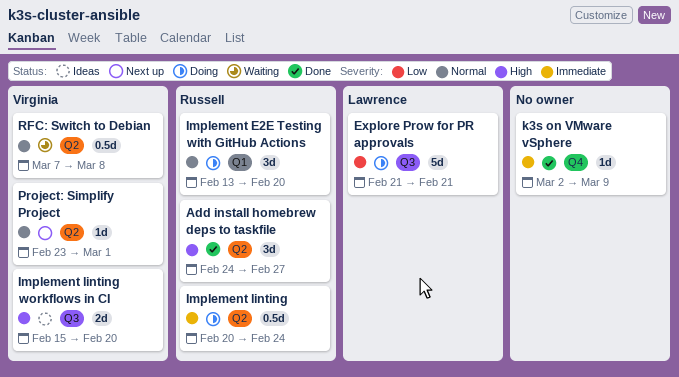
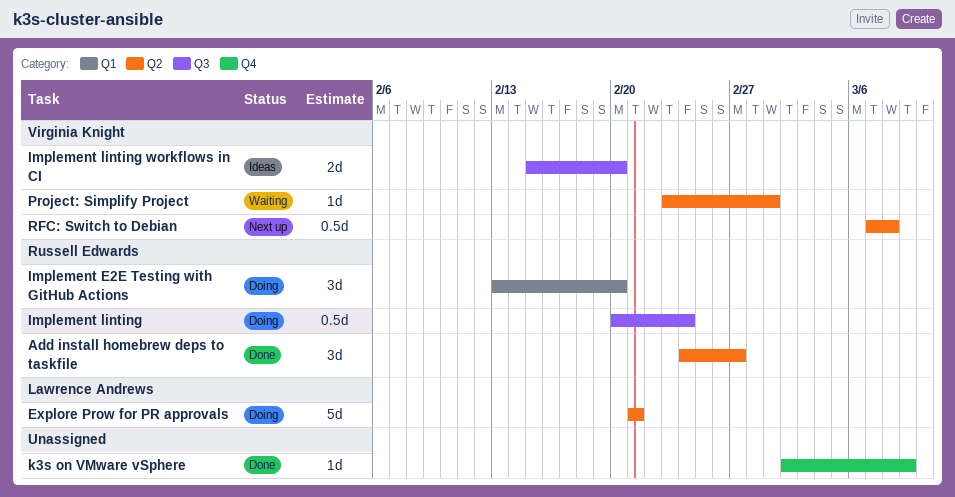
Explore Prow for PR approvals, label: Q3 -> Q2
Implement linting, label: Q2 -> Q3
Project: Simplify Project, status: Next up -> Waiting
RFC: Switch to Debian, status: Waiting -> Next up

